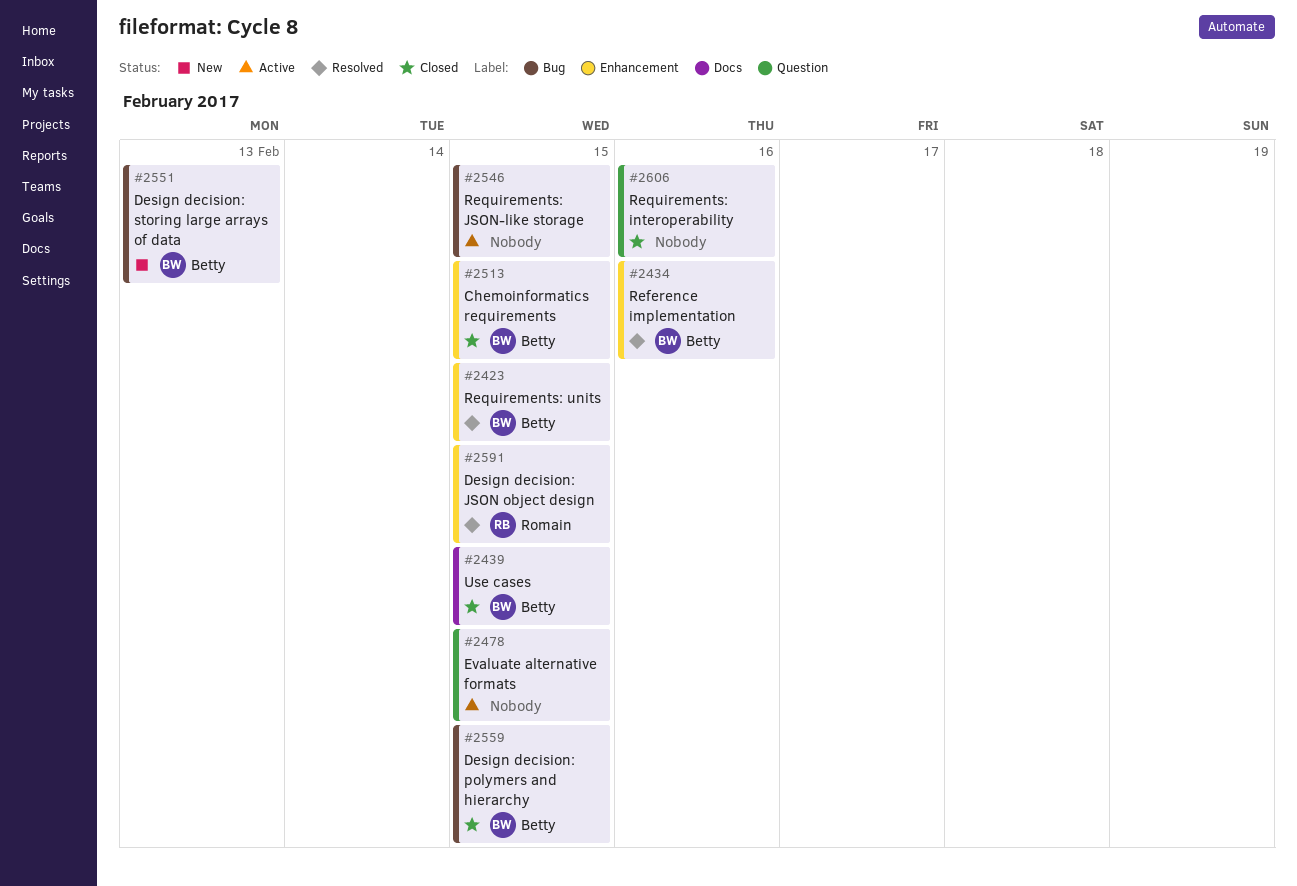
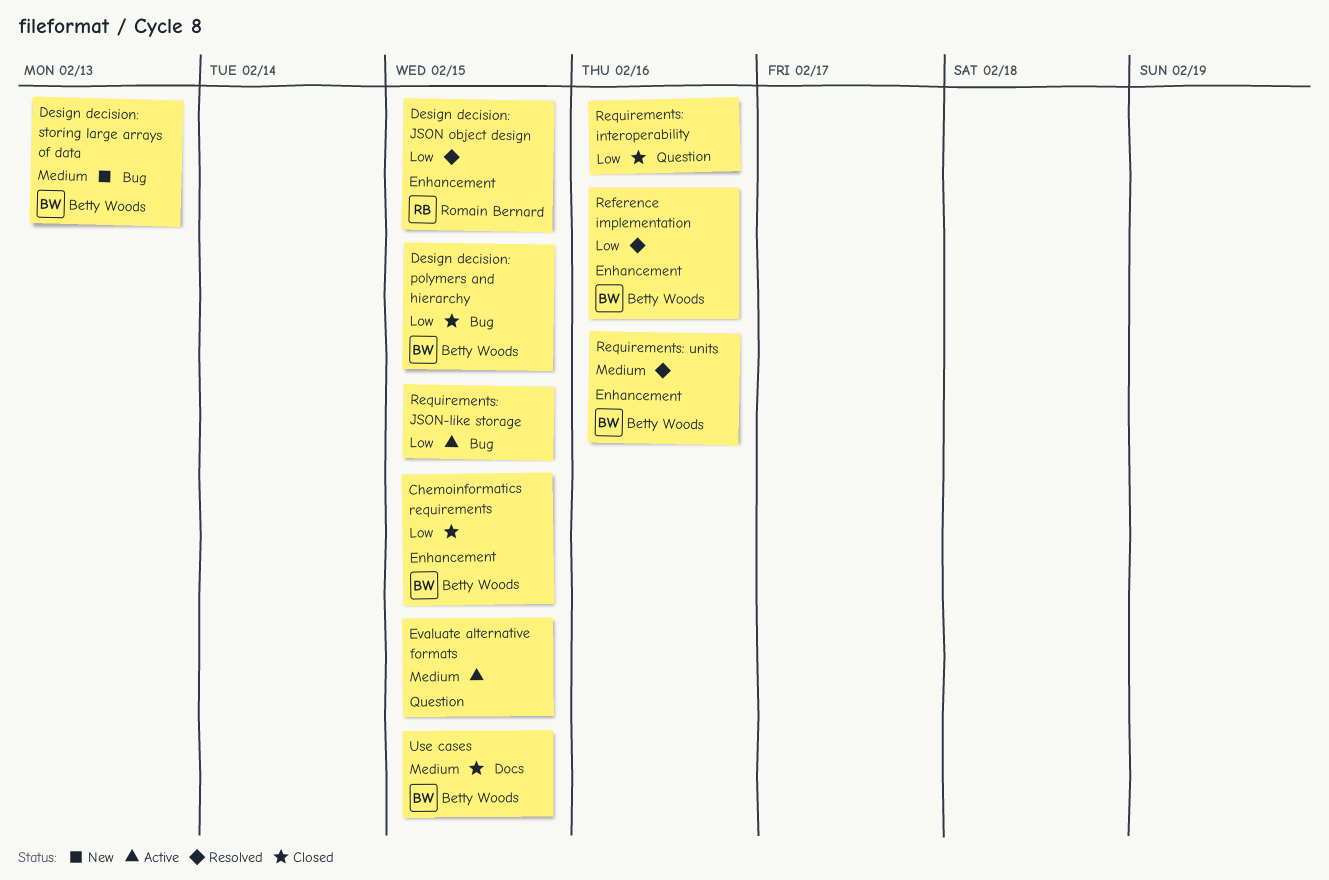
Requirements: units, due: Feb 15 -> Feb 16

